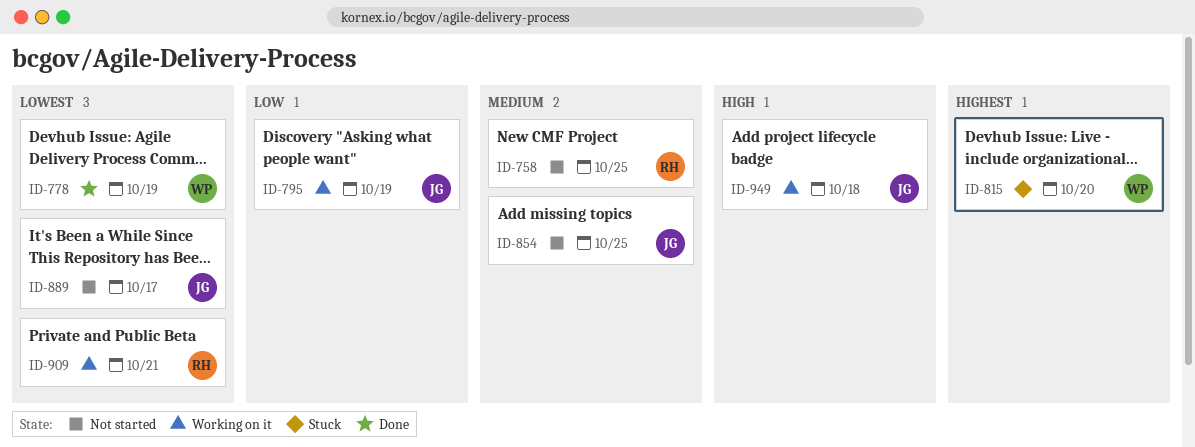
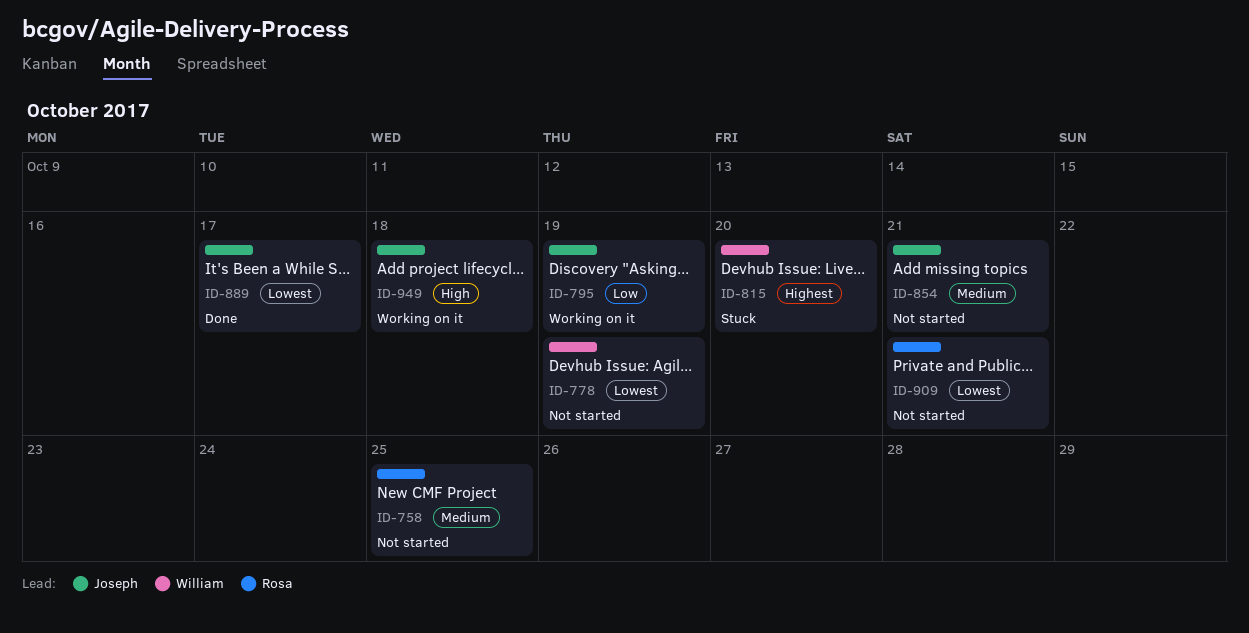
ID-778, status: Done -> Not started
ID-854, due: Oct 25 -> Oct 21
ID-889, status: Not started -> Done
ID-909, status: Working on it -> Not started

